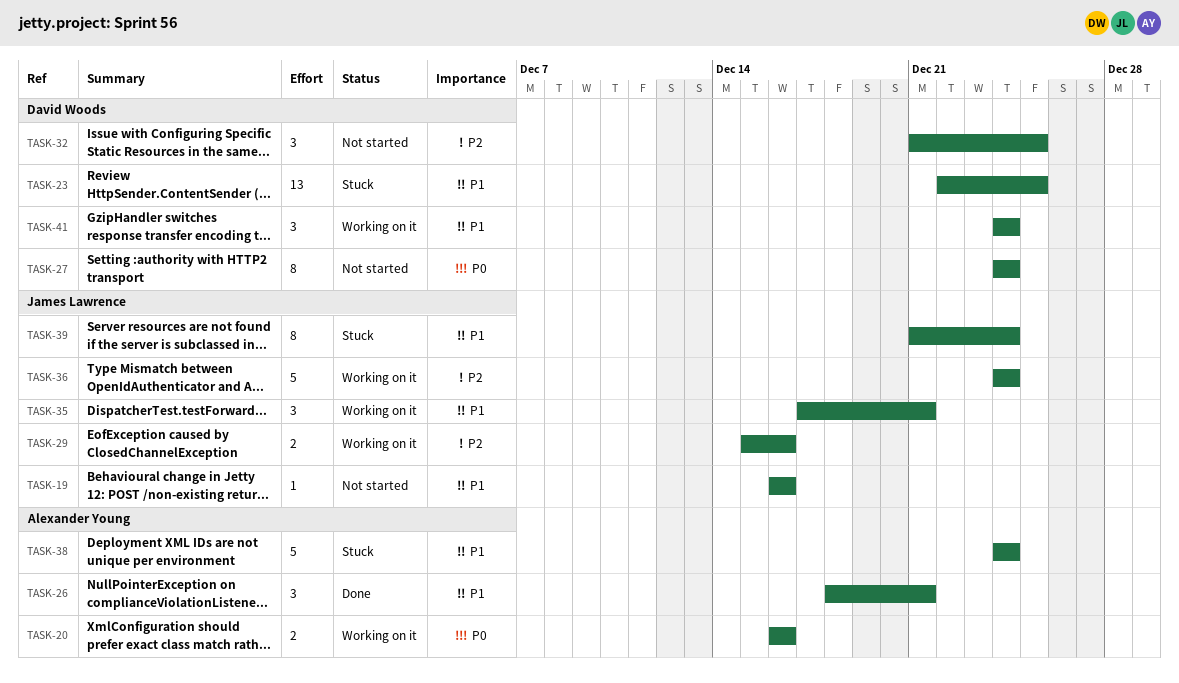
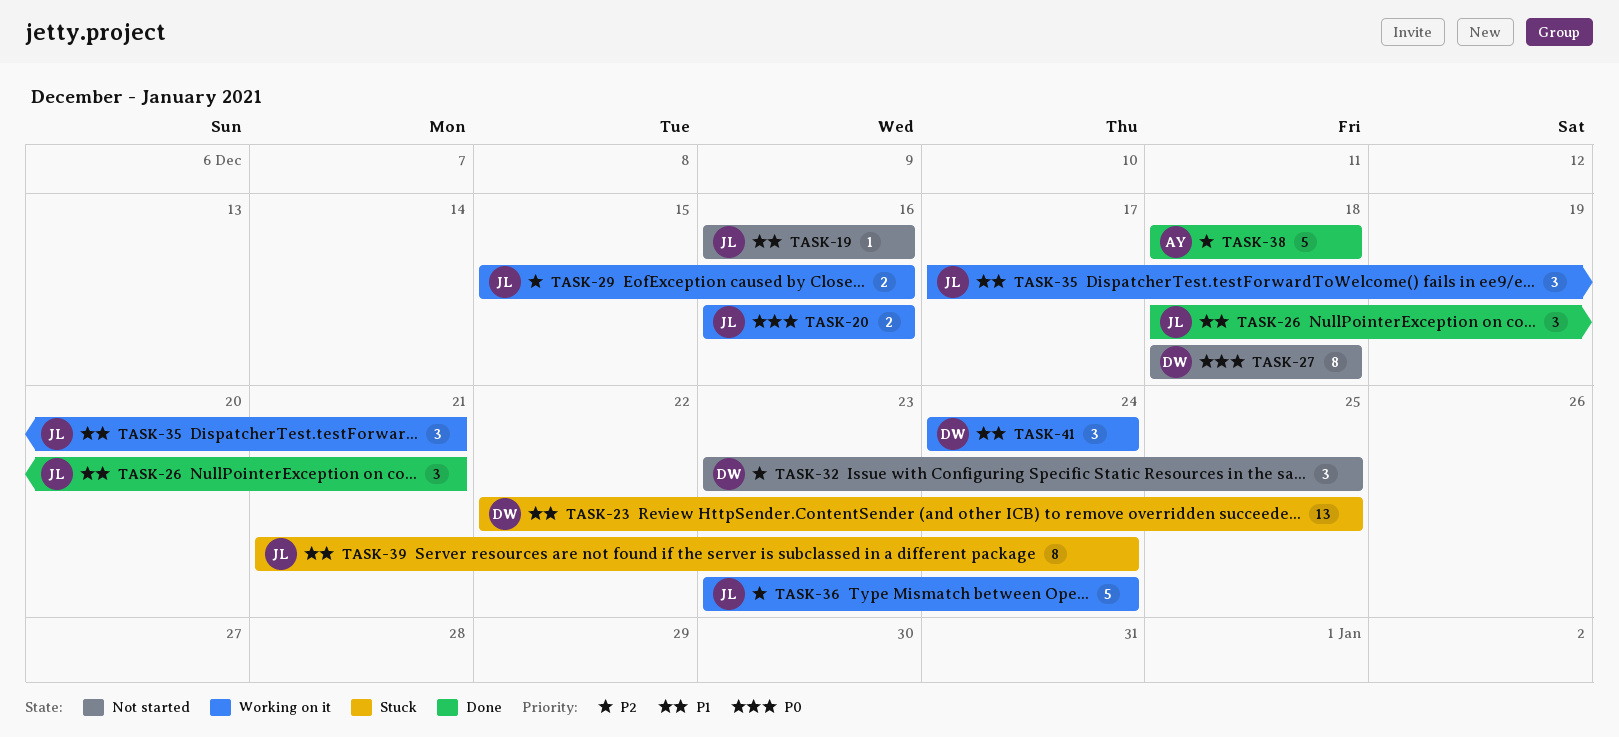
TASK-20, owner: Alexander Young -> James Lawrence
TASK-26, owner: Alexander Young -> James Lawrence
TASK-27, start: Dec 24 -> Dec 18
TASK-27, due: Dec 24 -> Dec 18
TASK-32, start: Dec 21 -> Dec 23
TASK-36, start: Dec 24 -> Dec 23
TASK-38, status: Stuck -> Done
TASK-38, priority: P1 -> P2
TASK-38, start: Dec 24 -> Dec 18
TASK-38, due: Dec 24 -> Dec 18

